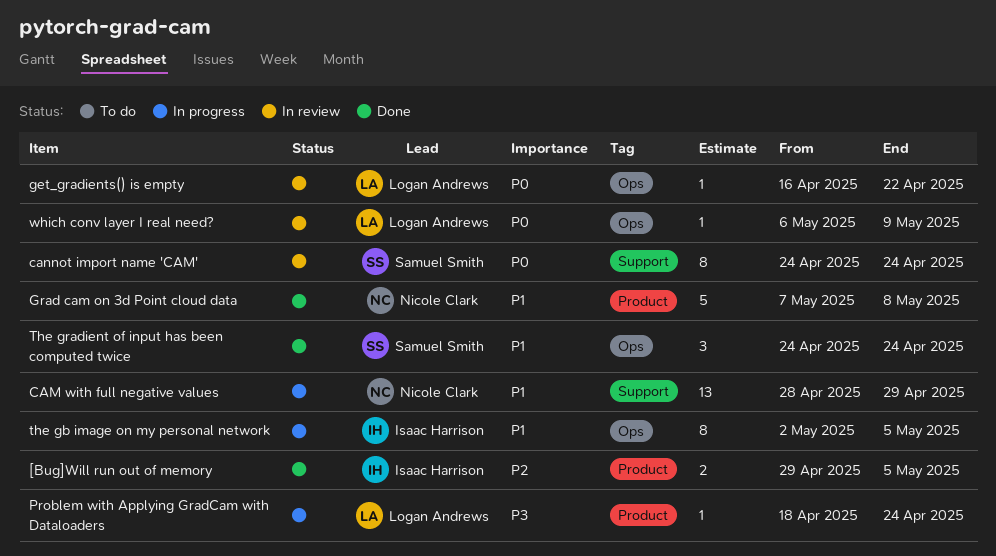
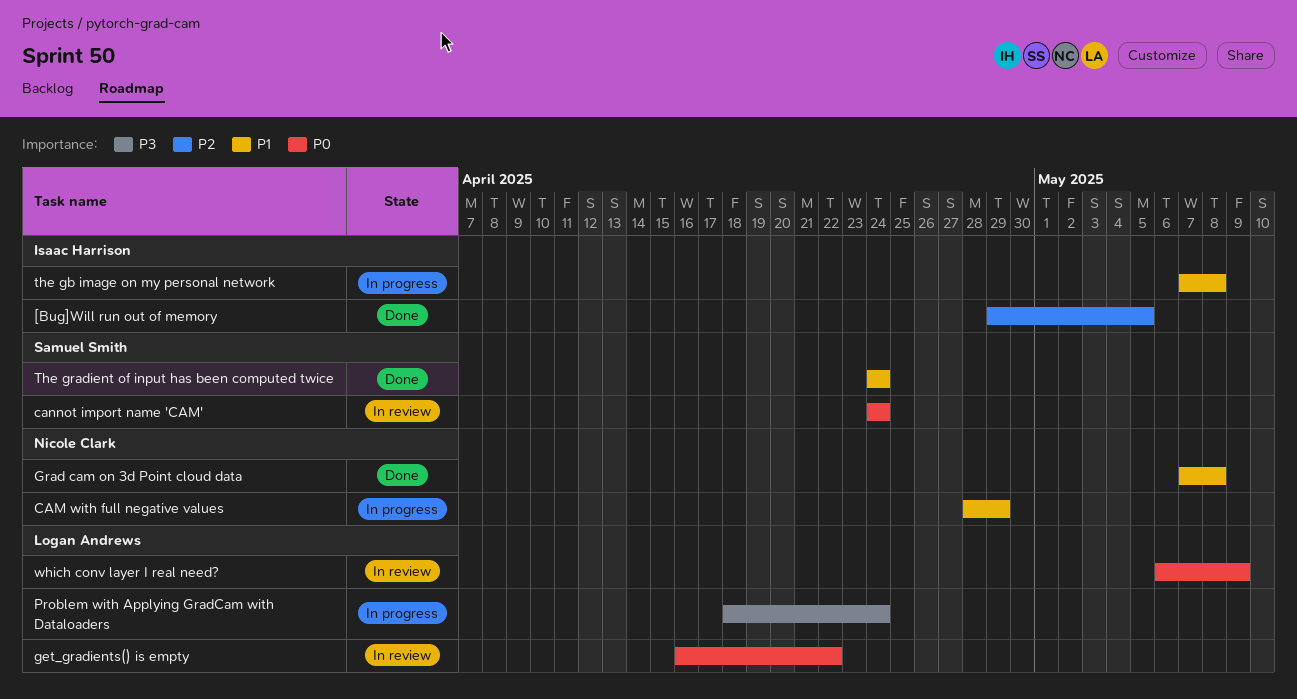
the gb image on my personal network, start: May 2 -> May 7
the gb image on my personal network, due: May 5 -> May 8

